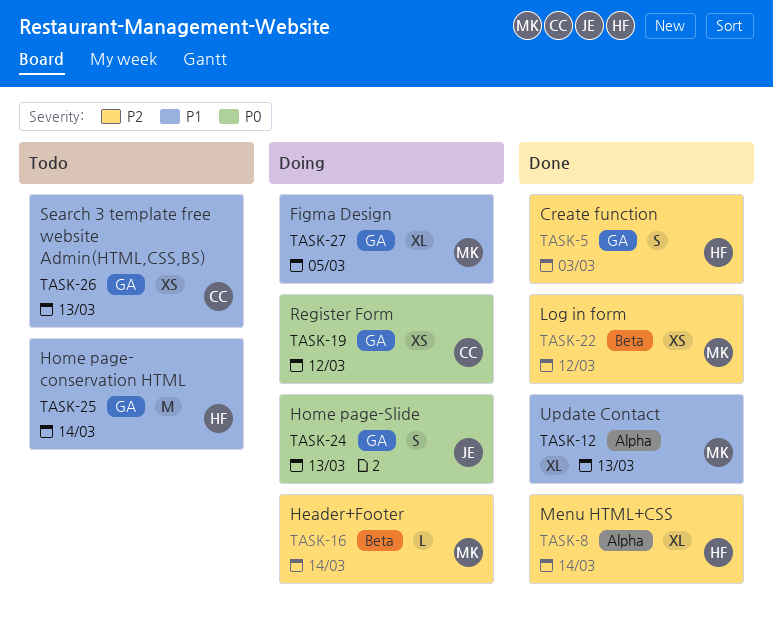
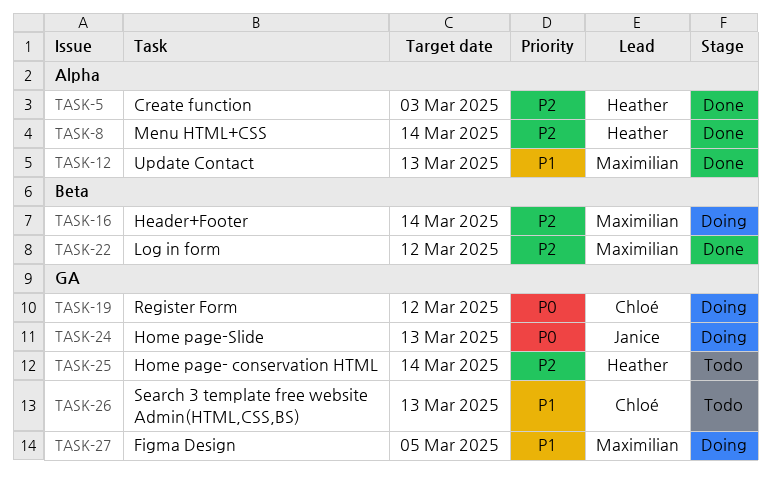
TASK-5, label: GA -> Alpha
TASK-25, priority: P1 -> P2

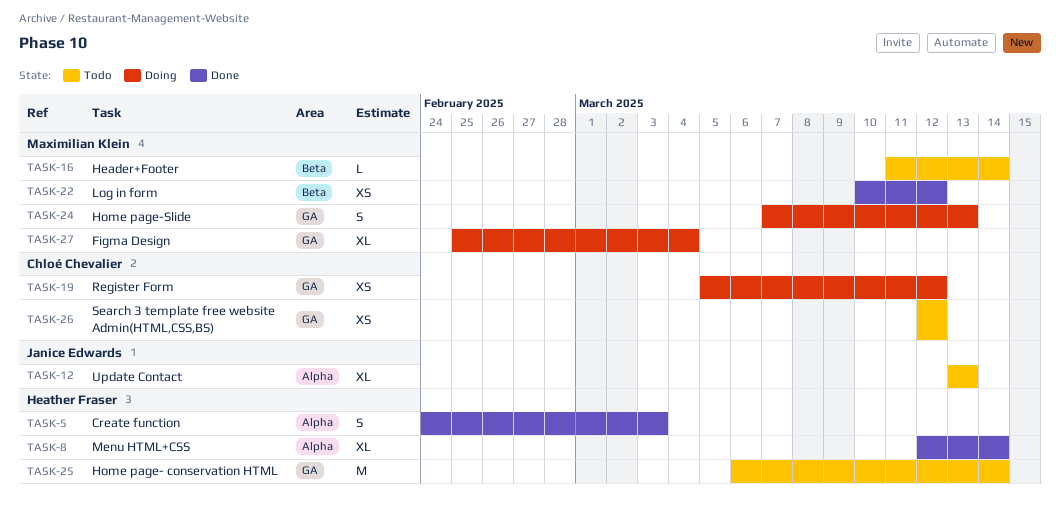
TASK-12, status: Done -> Todo
TASK-12, owner: Maximilian Klein -> Janice Edwards
TASK-16, status: Doing -> Todo
TASK-24, owner: Janice Edwards -> Maximilian Klein
TASK-26, due: Mar 13 -> Mar 12
TASK-27, due: Mar 5 -> Mar 4

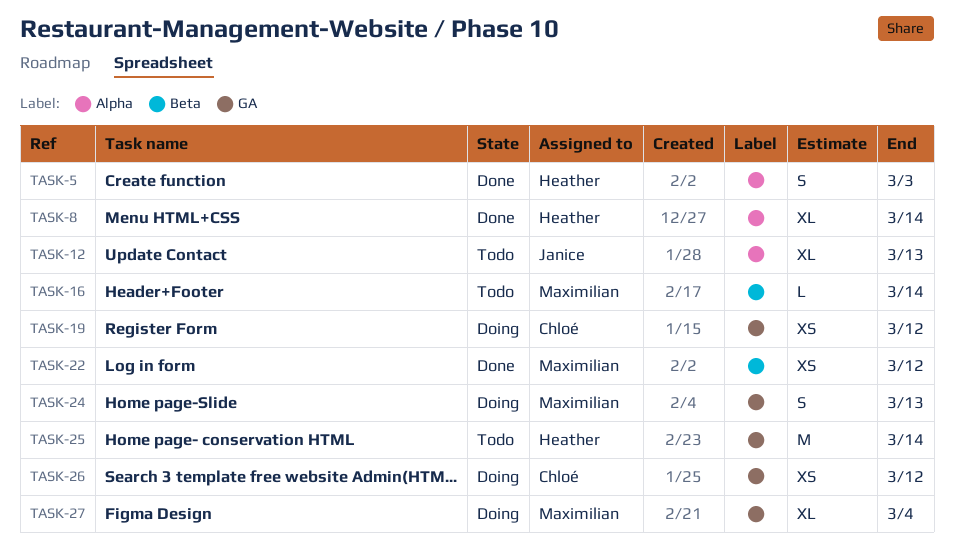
TASK-26, status: Todo -> Doing

